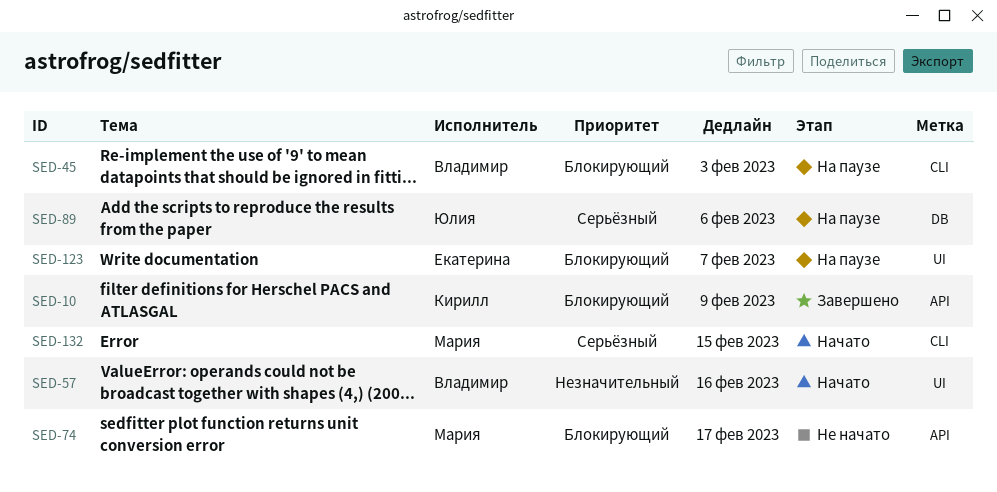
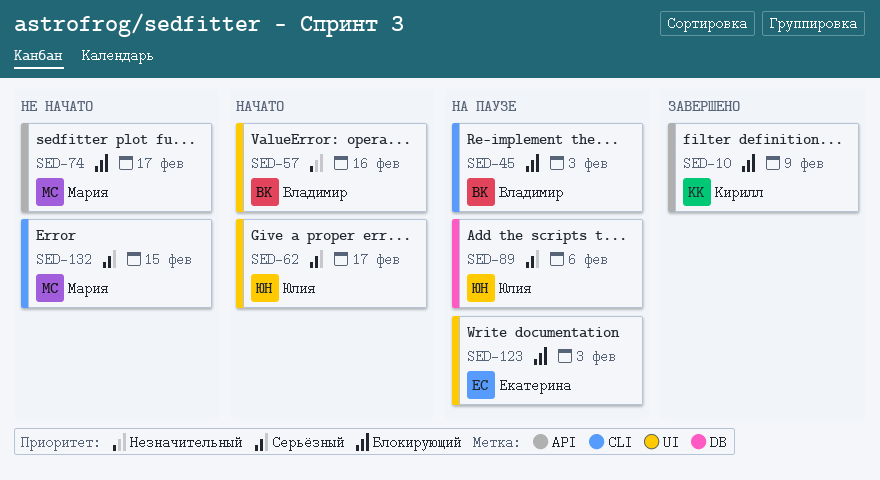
SED-62: none -> present
SED-123, due: Feb 7 -> Feb 3
SED-132, status: Начато -> Не начато

